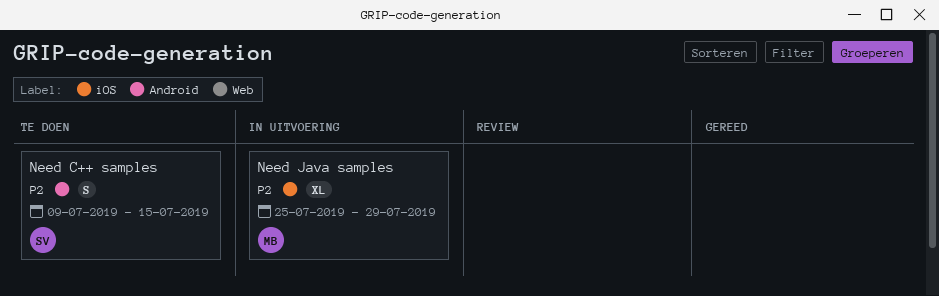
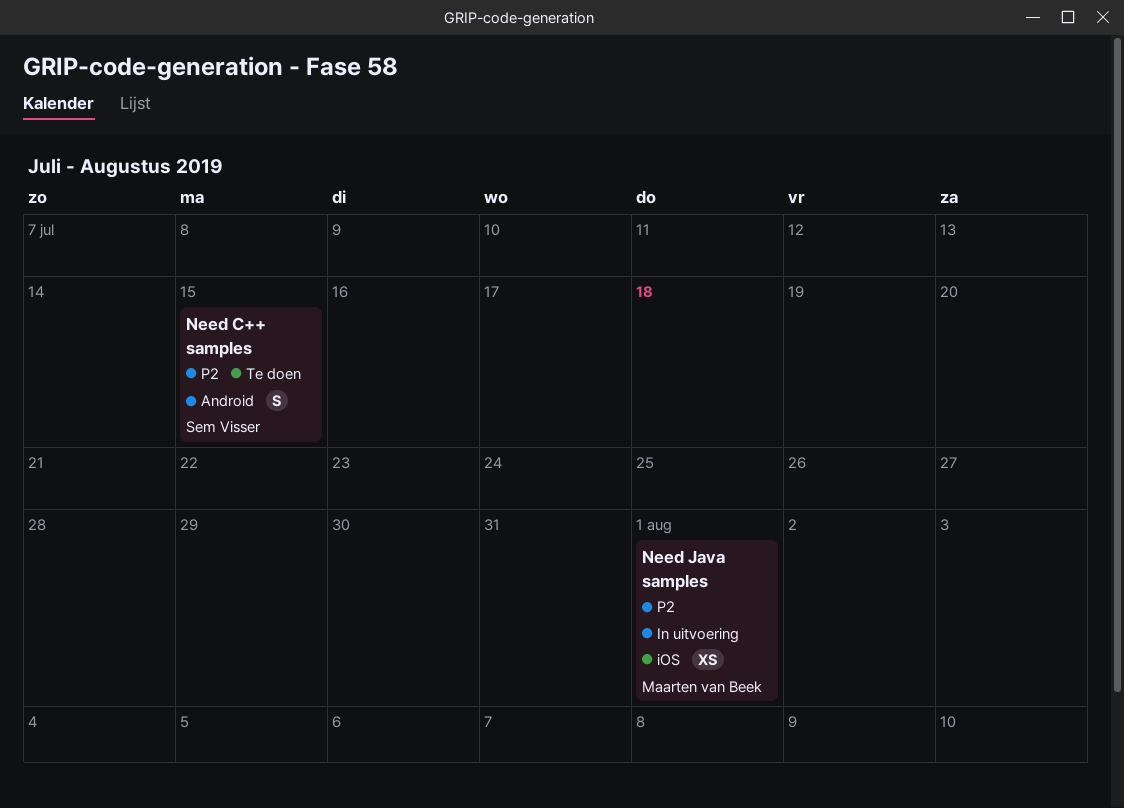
Need Java samples, estimate: XL -> XS
Need Java samples, due: Jul 29 -> Aug 1

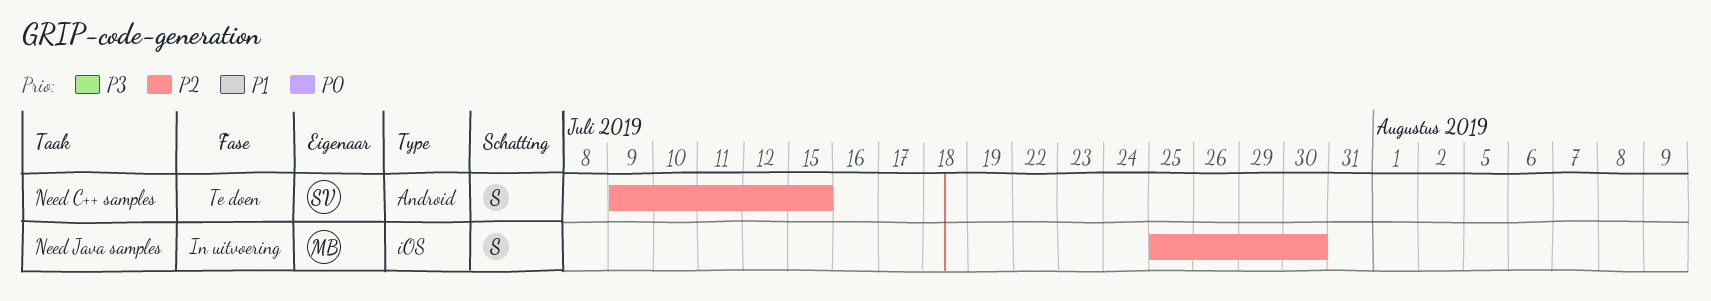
Need Java samples, estimate: XS -> S
Need Java samples, due: Aug 1 -> Jul 30

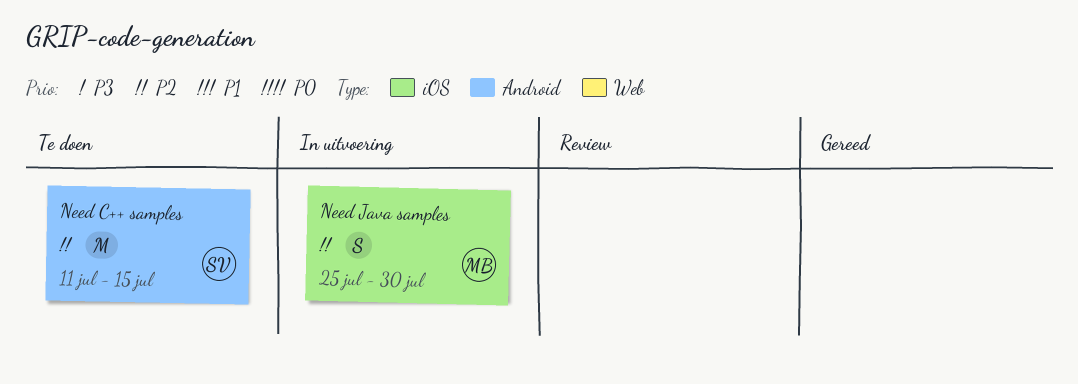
Need C++ samples, estimate: S -> M
Need C++ samples, start: Jul 9 -> Jul 11

